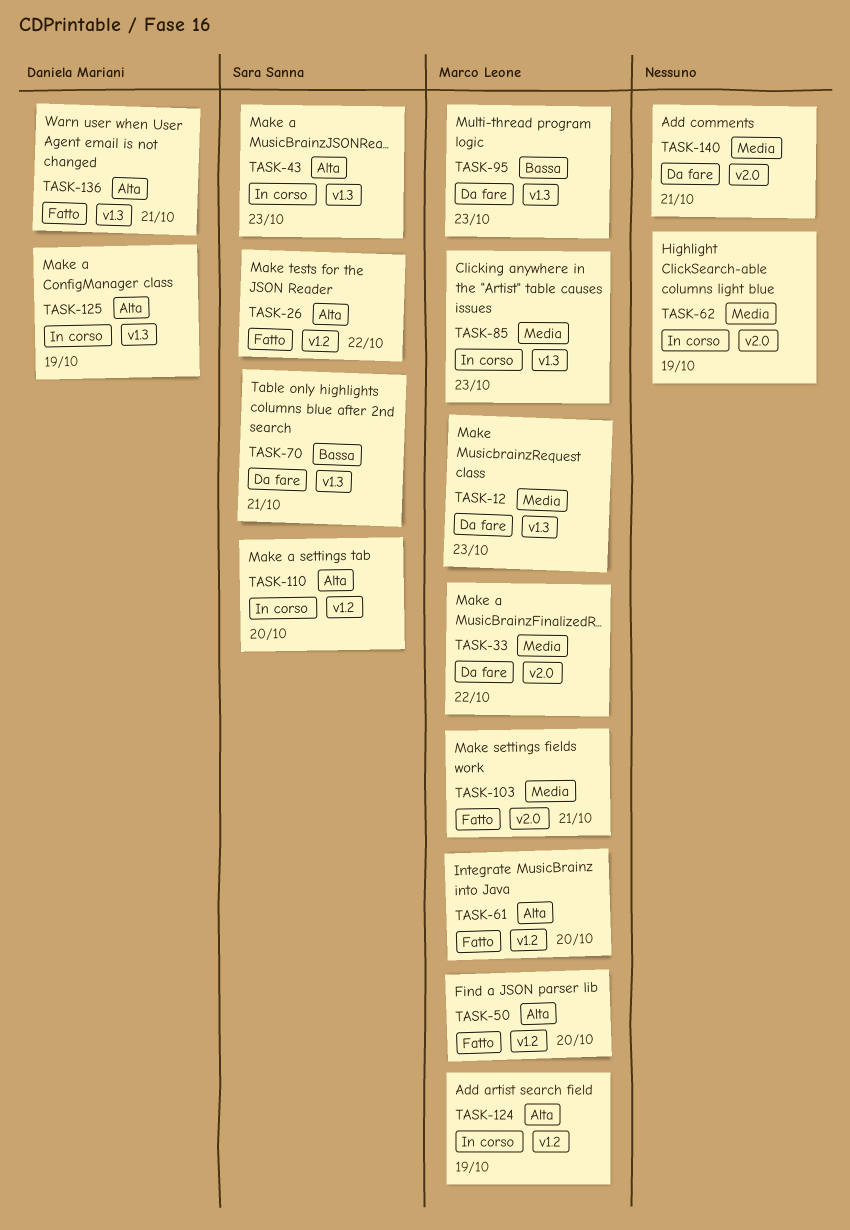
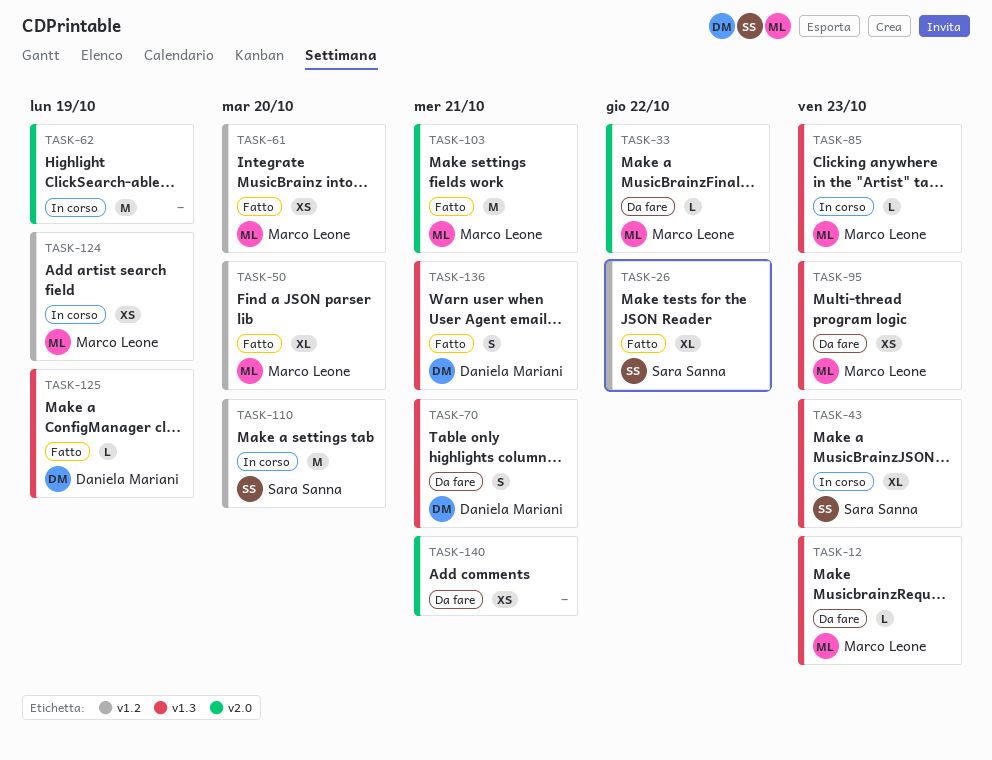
TASK-70, owner: Sara Sanna -> Daniela Mariani
TASK-125, status: In corso -> Fatto

